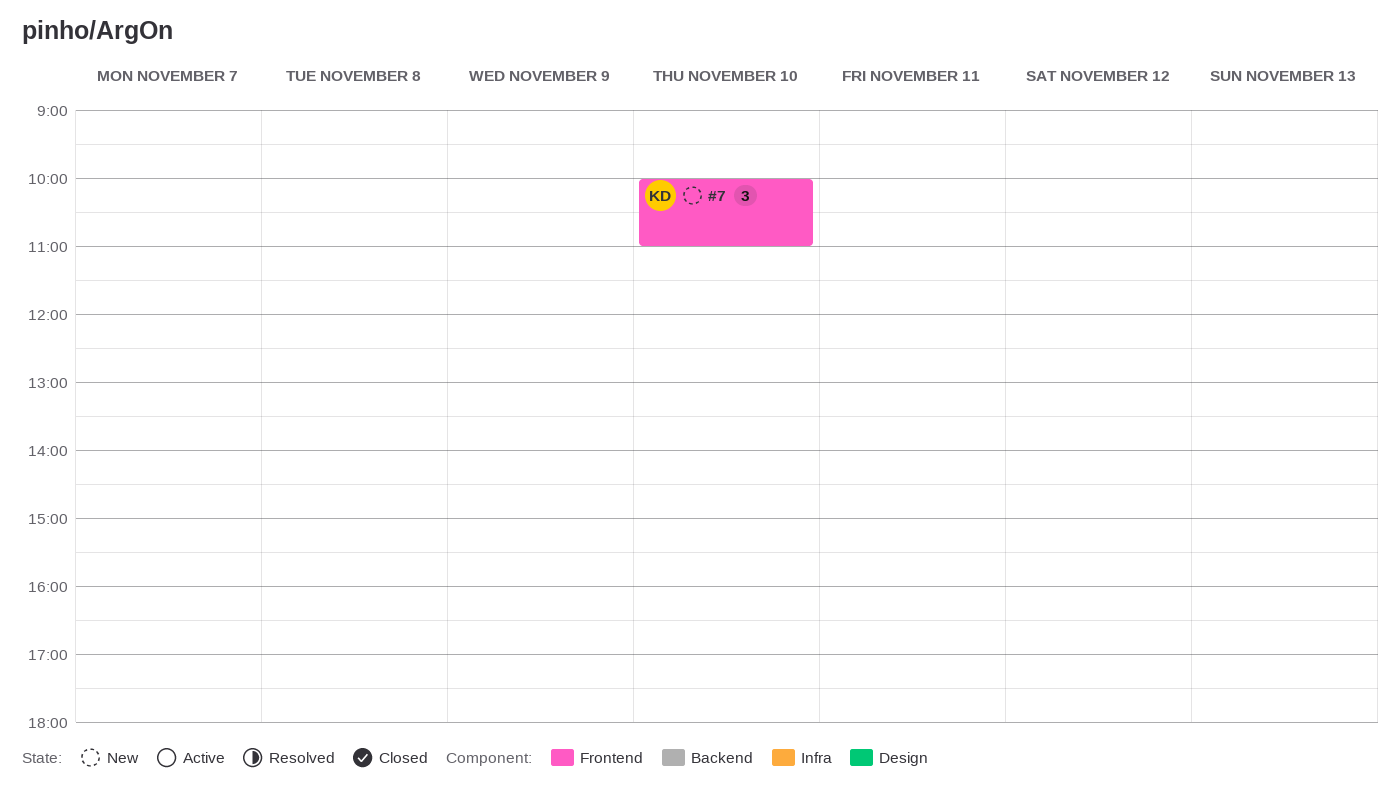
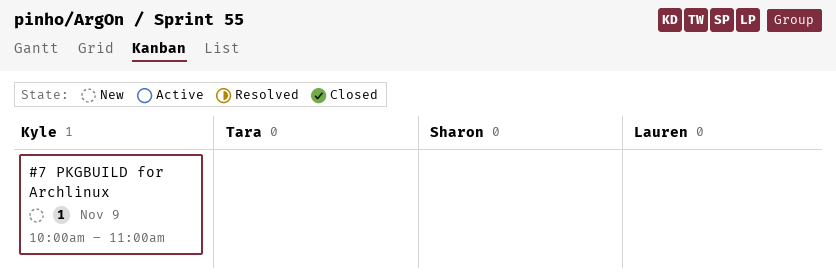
#7, estimate: 3 -> 1
#7, day: Nov 10 -> Nov 9

